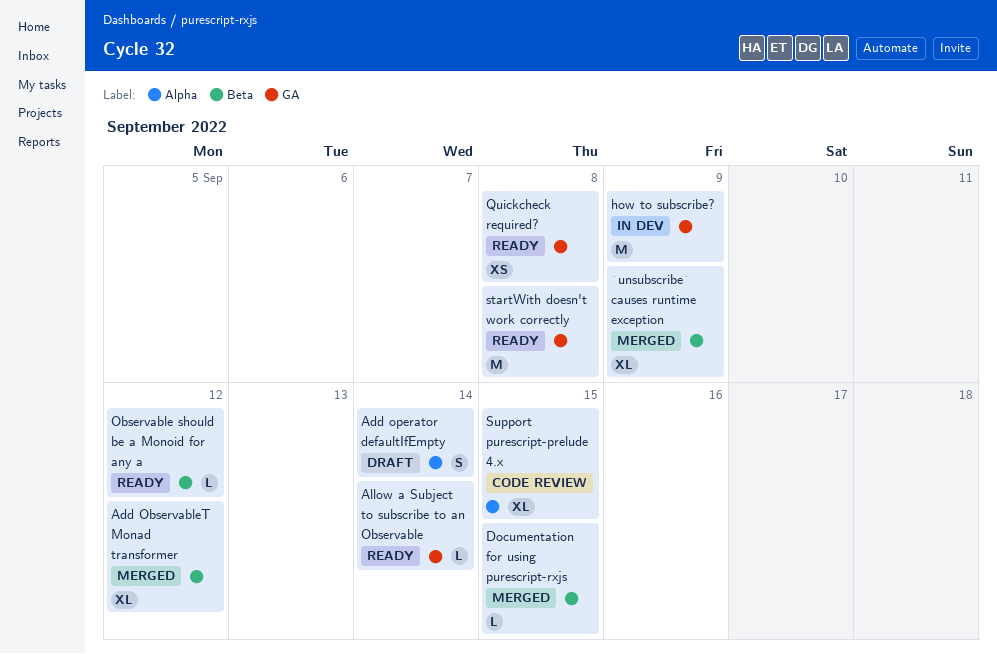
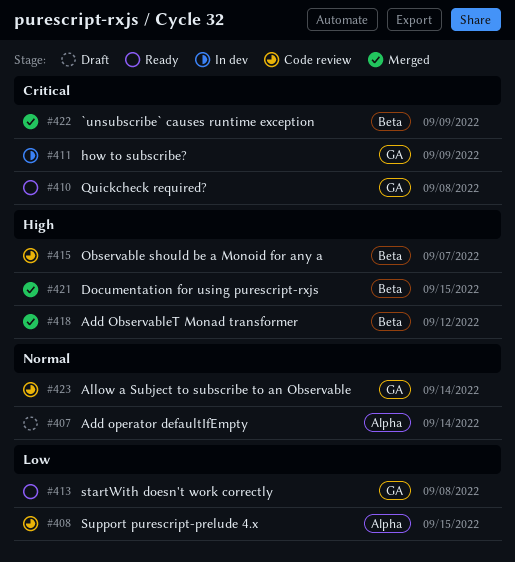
Allow a Subject to subscribe to an Observable, status: Ready -> Code review
Observable should be a Monoid for any a, status: Ready -> Code review
Observable should be a Monoid for any a, due: Sep 12 -> Sep 7

